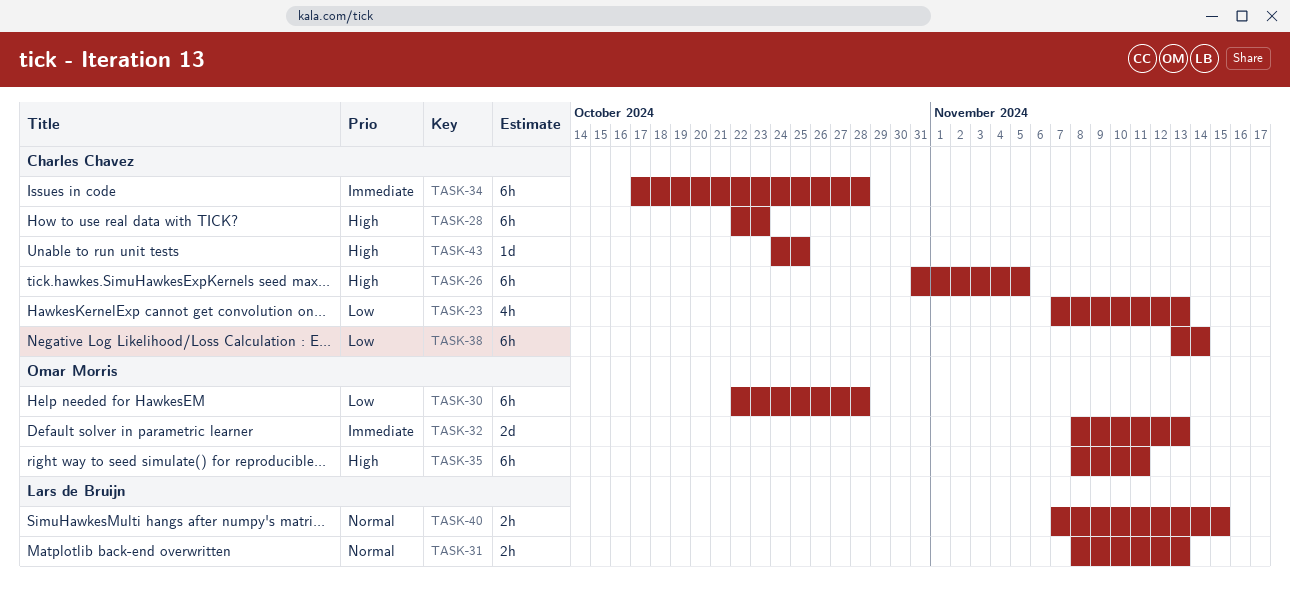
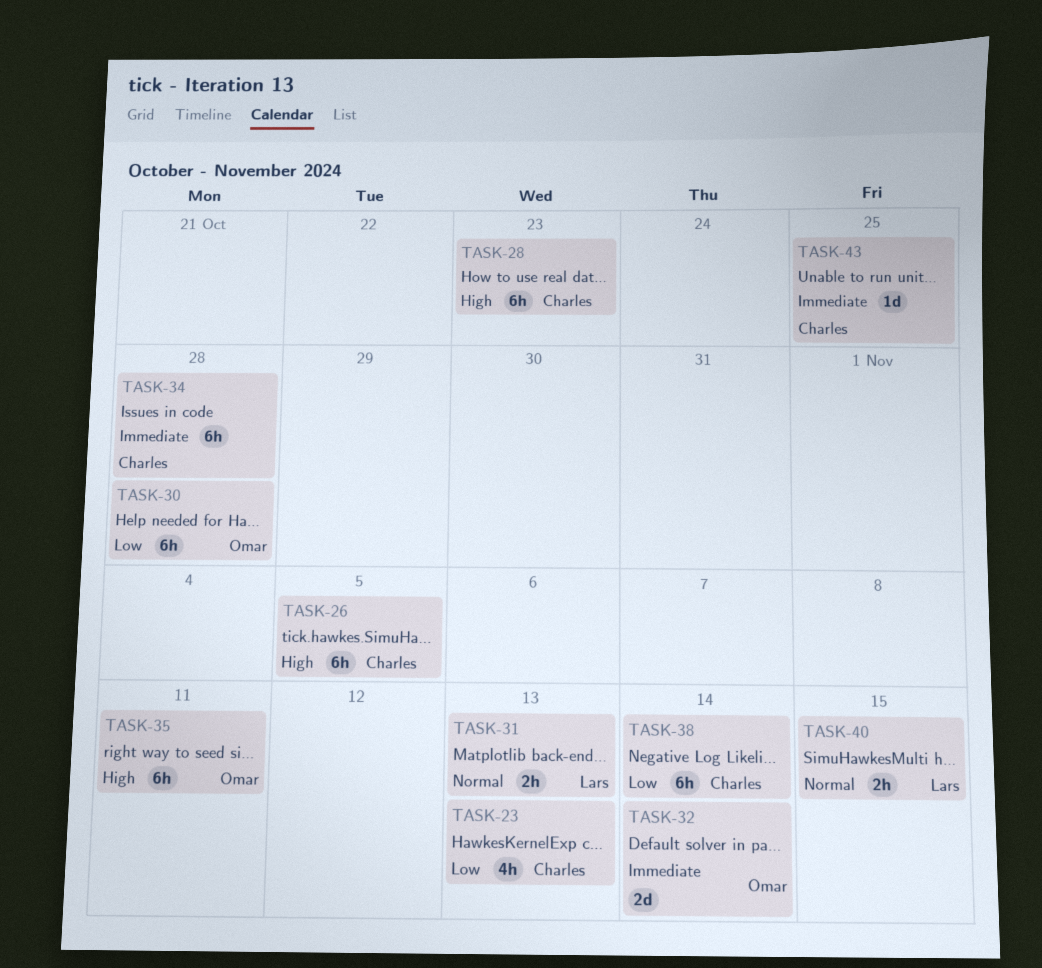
TASK-32, due: Nov 13 -> Nov 14
TASK-43, priority: High -> Immediate

